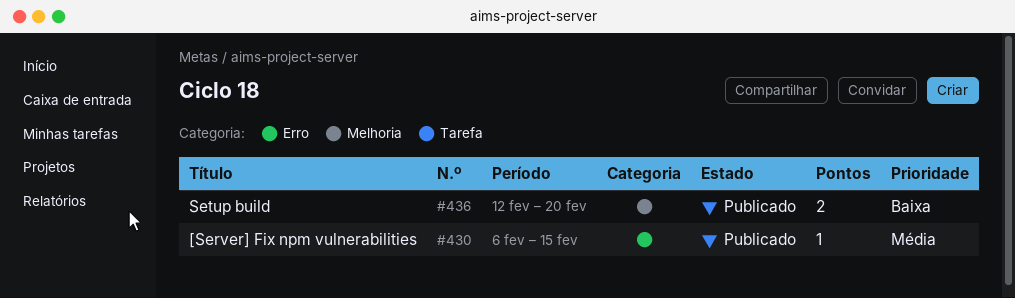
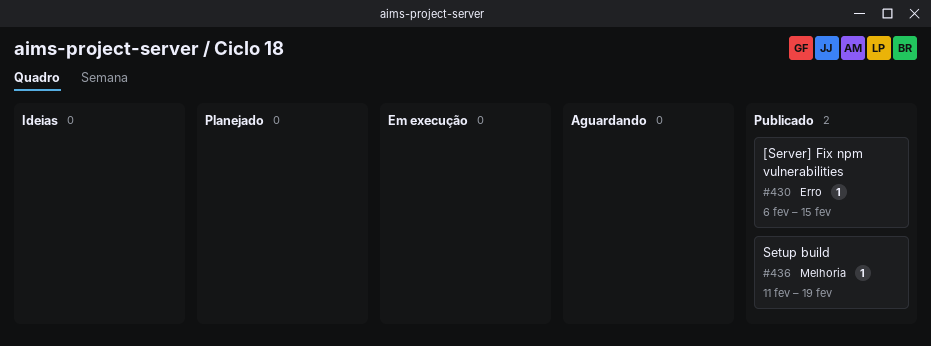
#436, estimate: 2 -> 1
#436, start: Feb 12 -> Feb 11
#436, due: Feb 20 -> Feb 19

